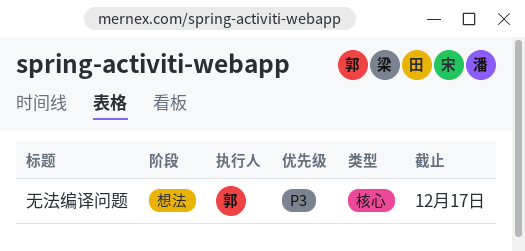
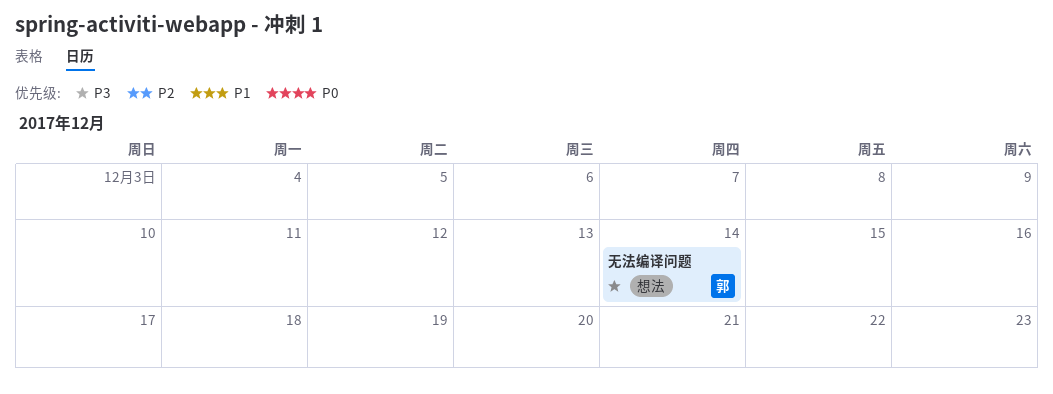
无法编译问题, due: Dec 17 -> Dec 14

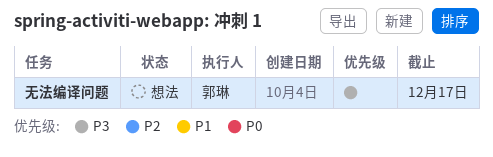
无法编译问题, due: Dec 14 -> Dec 17

